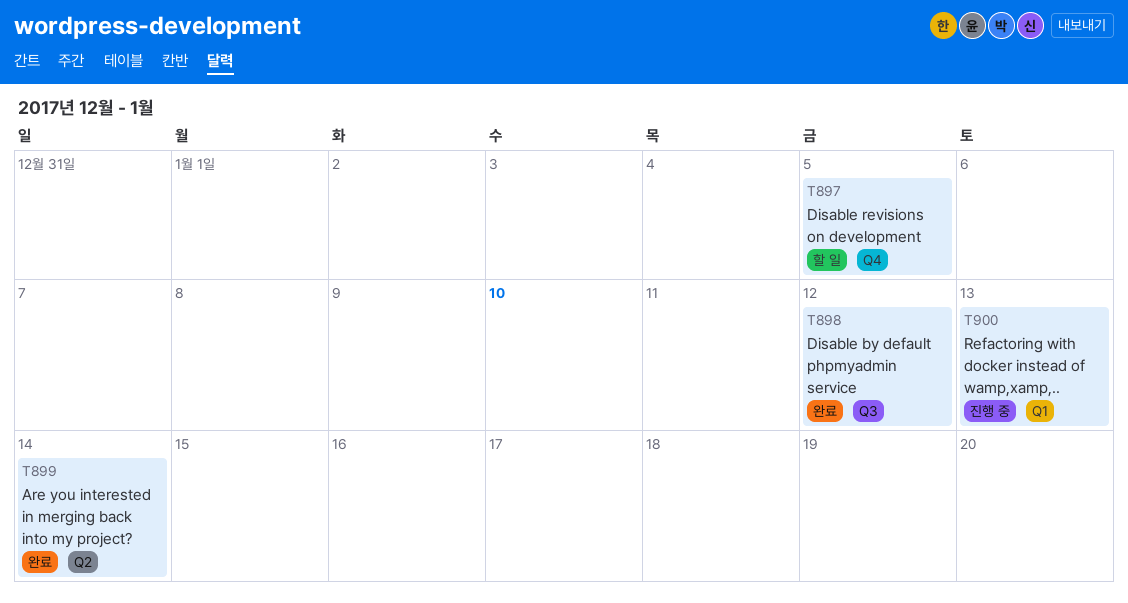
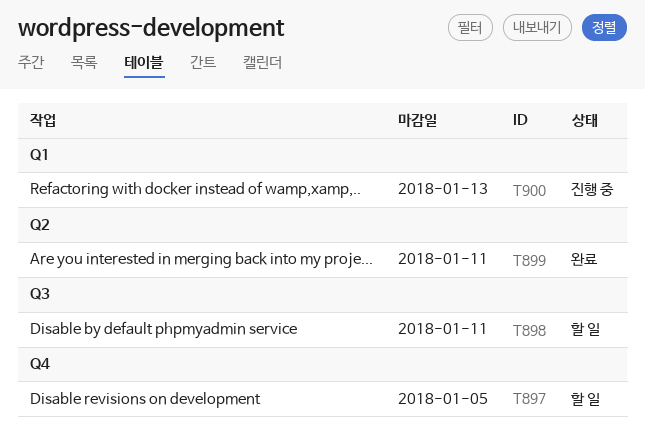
T898, status: 완료 -> 할 일
T898, due: Jan 12 -> Jan 11
T899, due: Jan 14 -> Jan 11

